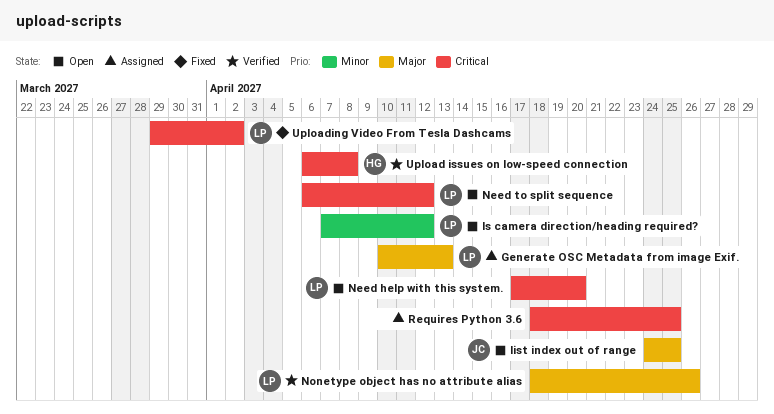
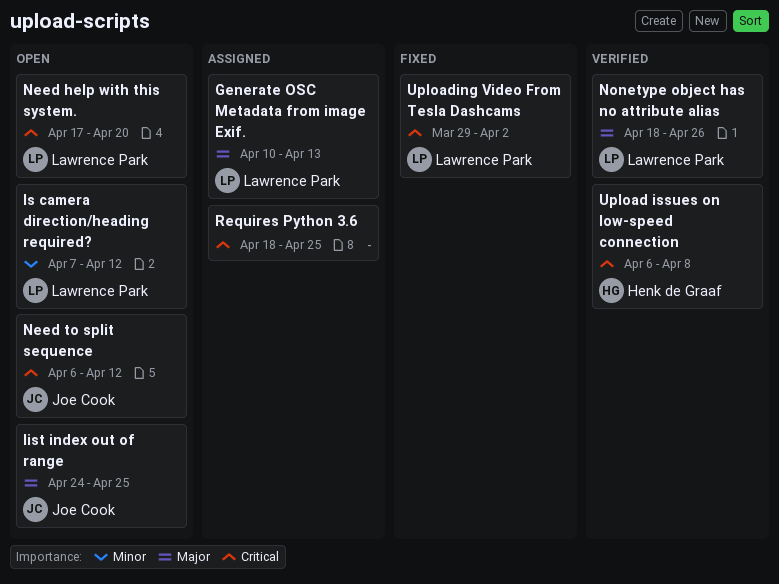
Need to split sequence, owner: Lawrence Park -> Joe Cook

